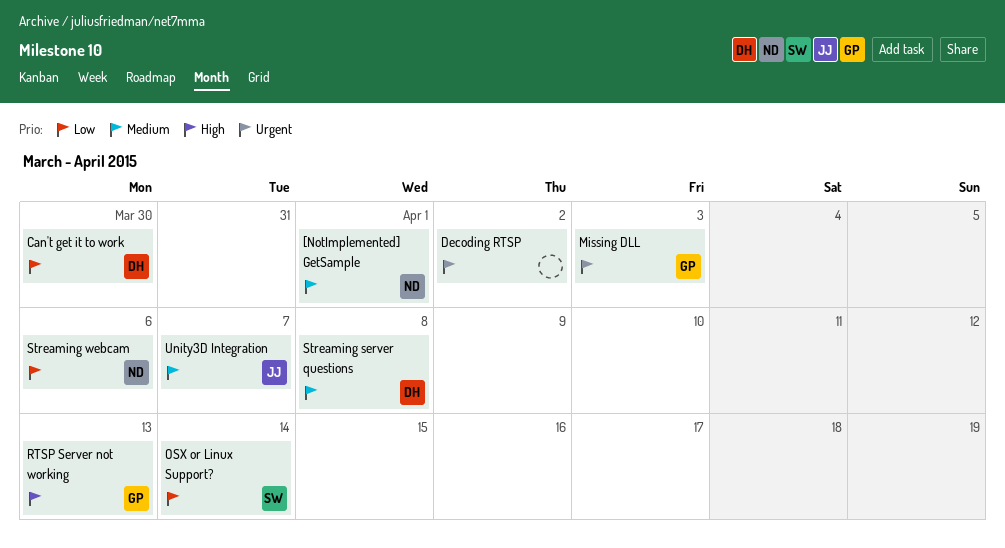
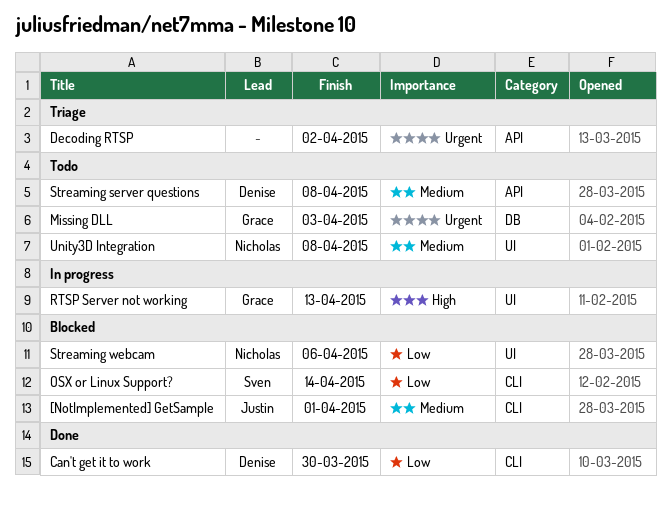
[NotImplemented] GetSample, owner: Nicholas -> Justin
Unity3D Integration, owner: Justin -> Nicholas
Unity3D Integration, due: Apr 7 -> Apr 8

